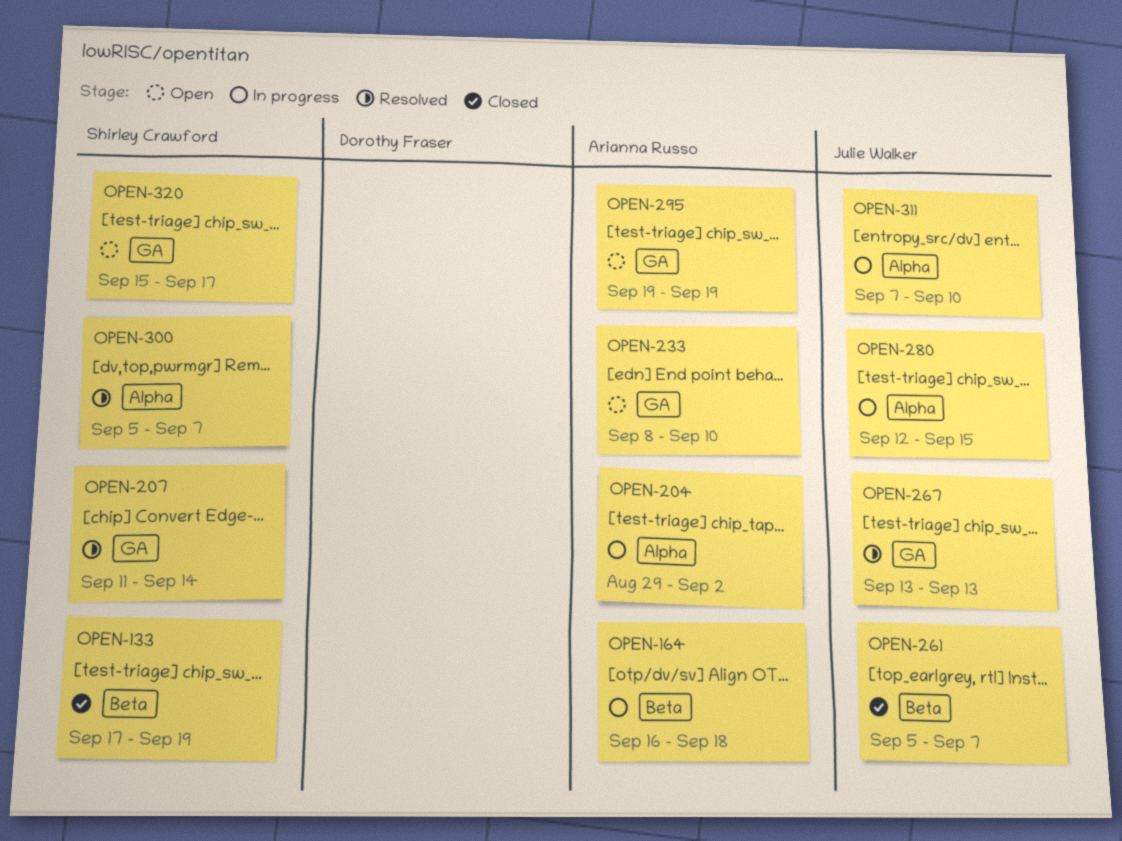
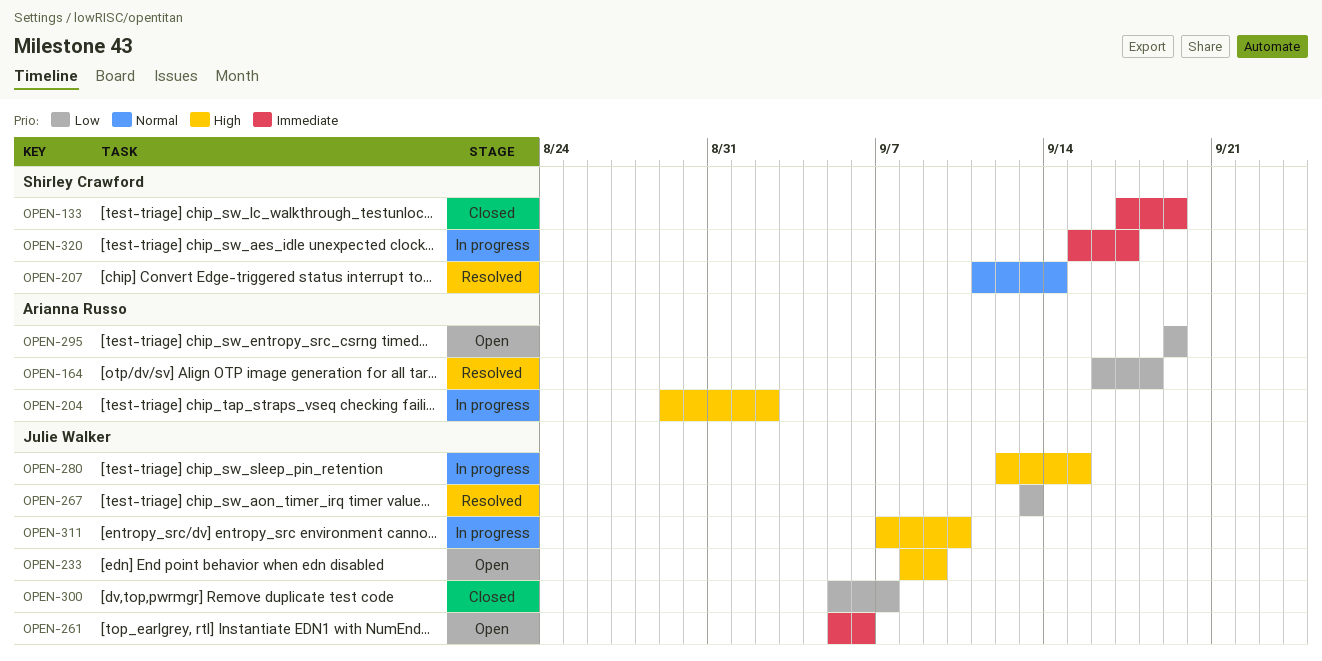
OPEN-164, status: In progress -> Resolved
OPEN-233, owner: Arianna Russo -> Julie Walker
OPEN-233, due: Sep 10 -> Sep 9
OPEN-261, status: Closed -> Open
OPEN-261, due: Sep 7 -> Sep 6
OPEN-300, status: Resolved -> Closed
OPEN-300, owner: Shirley Crawford -> Julie Walker
OPEN-320, status: Open -> In progress

